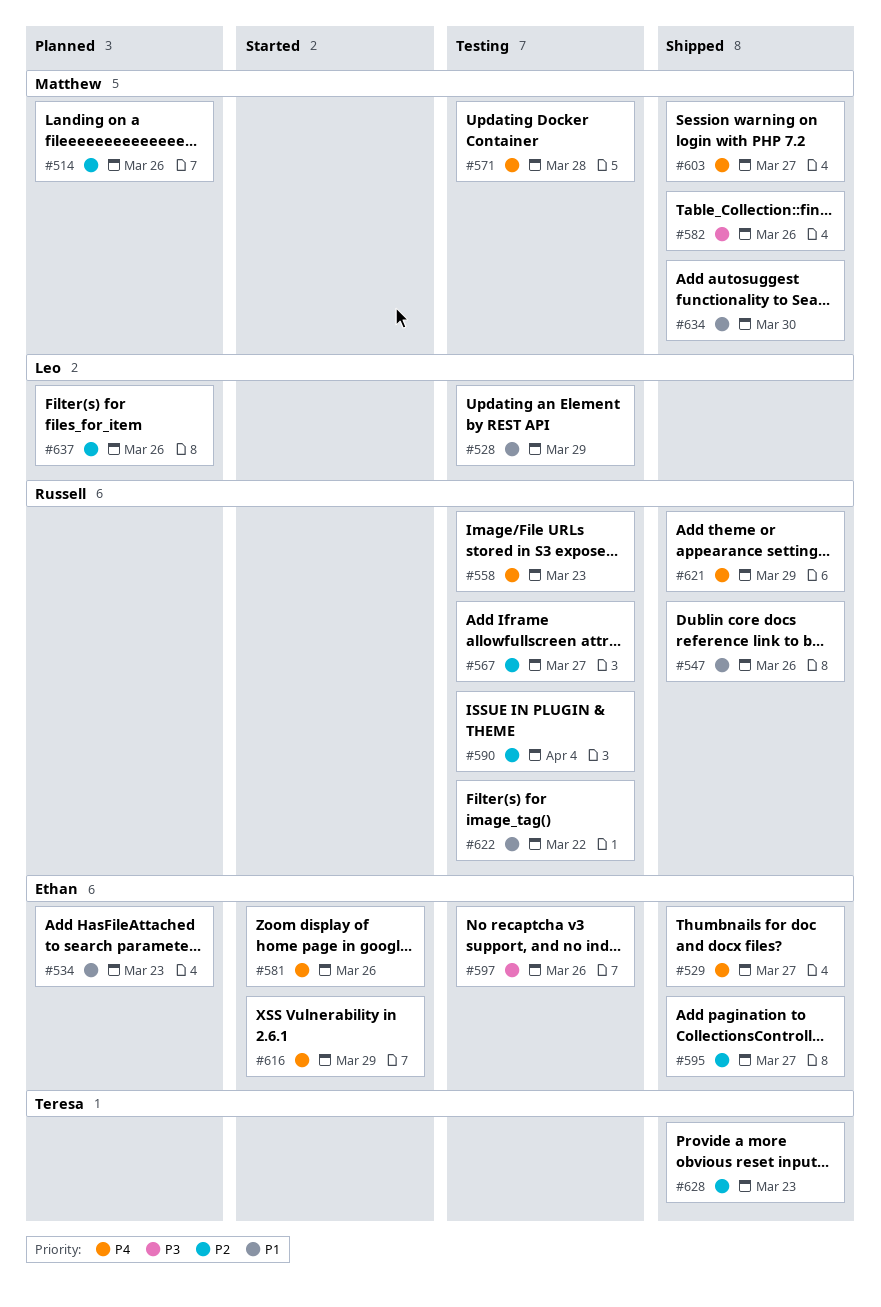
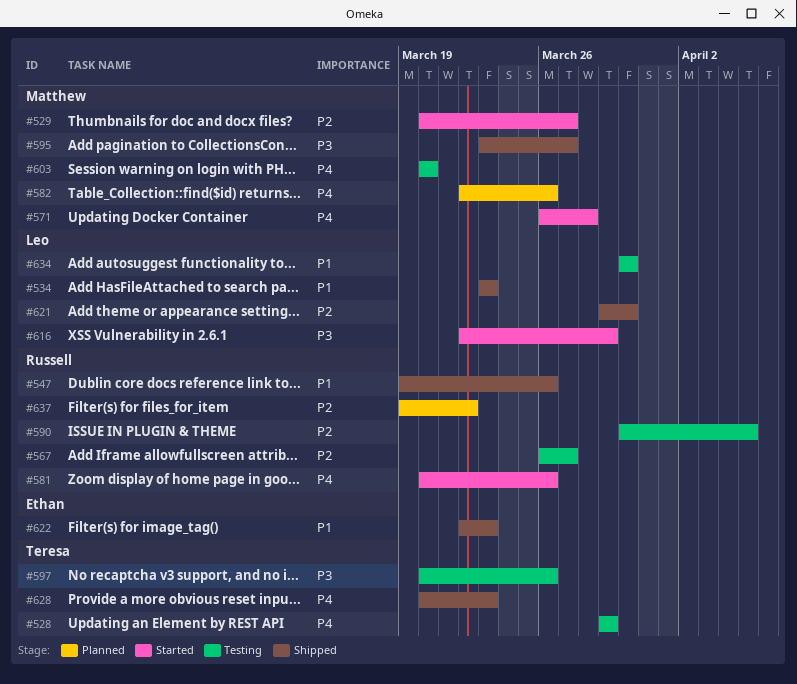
#514: present -> none
#528, owner: Leo -> Teresa
#528, priority: P1 -> P4
#529, status: Shipped -> Started
#529, owner: Ethan -> Matthew
#529, priority: P4 -> P2
#534, status: Planned -> Shipped
#534, owner: Ethan -> Leo
#558: present -> none
#571, status: Testing -> Started
#581, owner: Ethan -> Russell
#582, status: Shipped -> Planned
#582, priority: P3 -> P4
#590, due: Apr 4 -> Apr 5
#595, owner: Ethan -> Matthew
#595, priority: P2 -> P3
#597, owner: Ethan -> Teresa
#603, status: Shipped -> Testing
#603, due: Mar 27 -> Mar 20
#616, owner: Ethan -> Leo
#616, priority: P4 -> P3
#621, owner: Russell -> Leo
#621, priority: P4 -> P2
#621, due: Mar 29 -> Mar 30
#622, status: Testing -> Shipped
#622, owner: Russell -> Ethan
#622, due: Mar 22 -> Mar 23
#628, priority: P2 -> P4
#634, status: Shipped -> Testing
#634, owner: Matthew -> Leo
#637, owner: Leo -> Russell
#637, due: Mar 26 -> Mar 22

